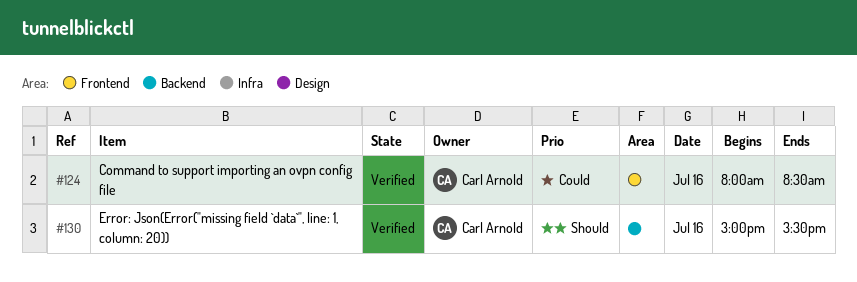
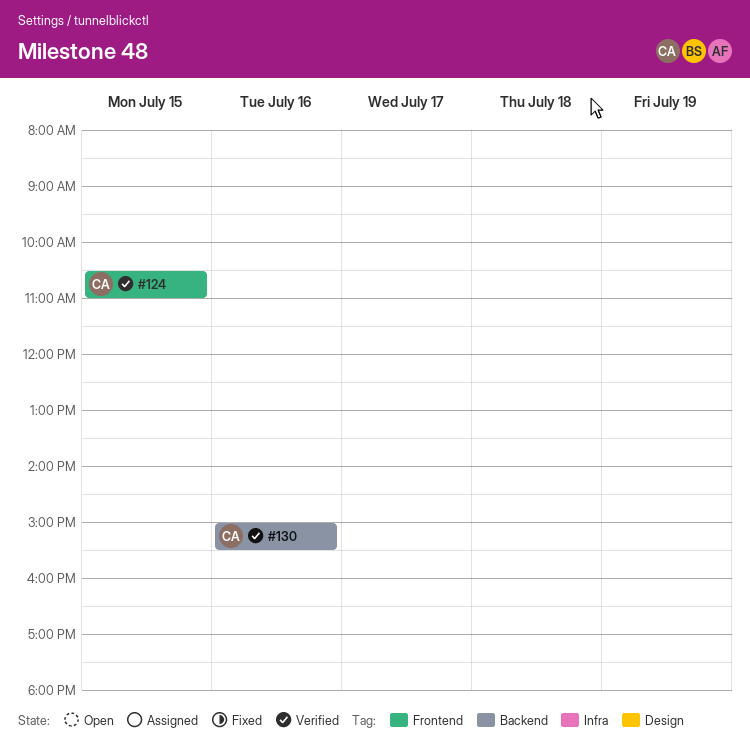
#124, day: Jul 16 -> Jul 15
#124, begins: 08:00 -> 10:30
#124, ends: 08:30 -> 11:00

